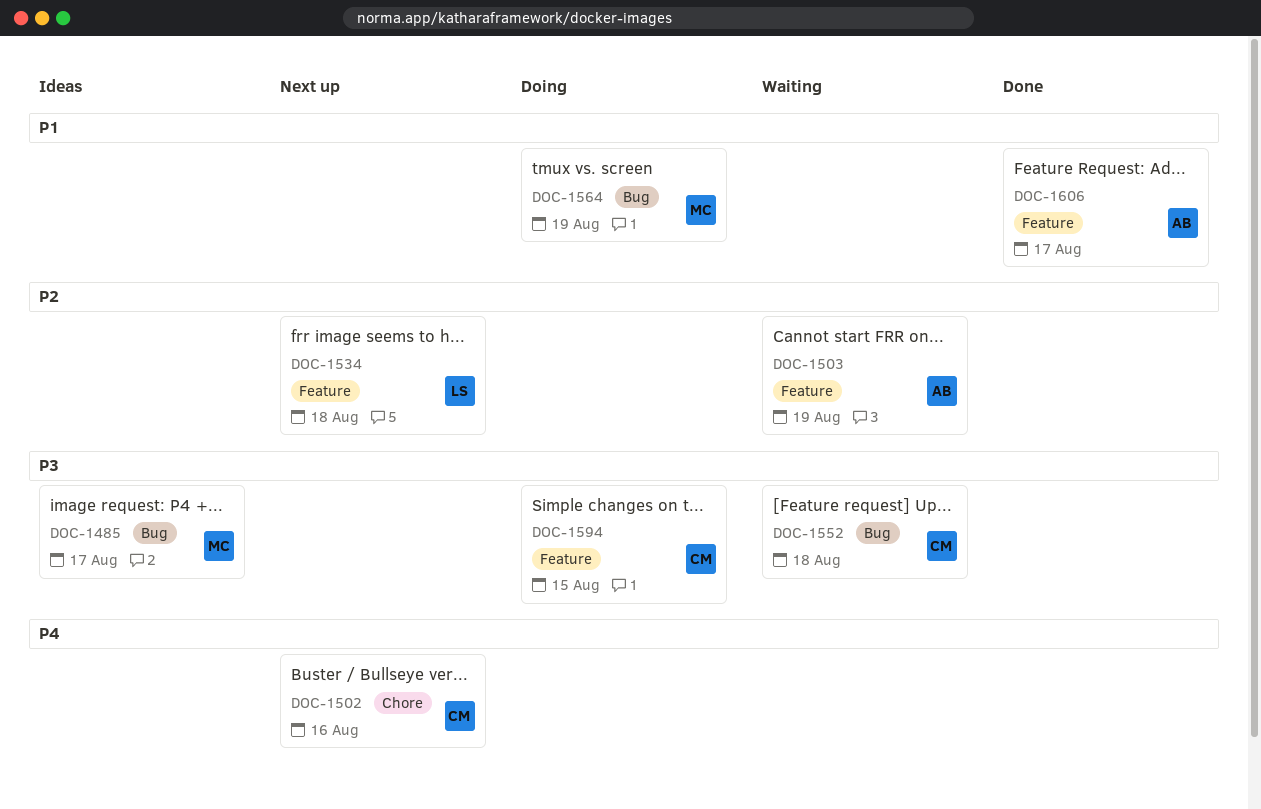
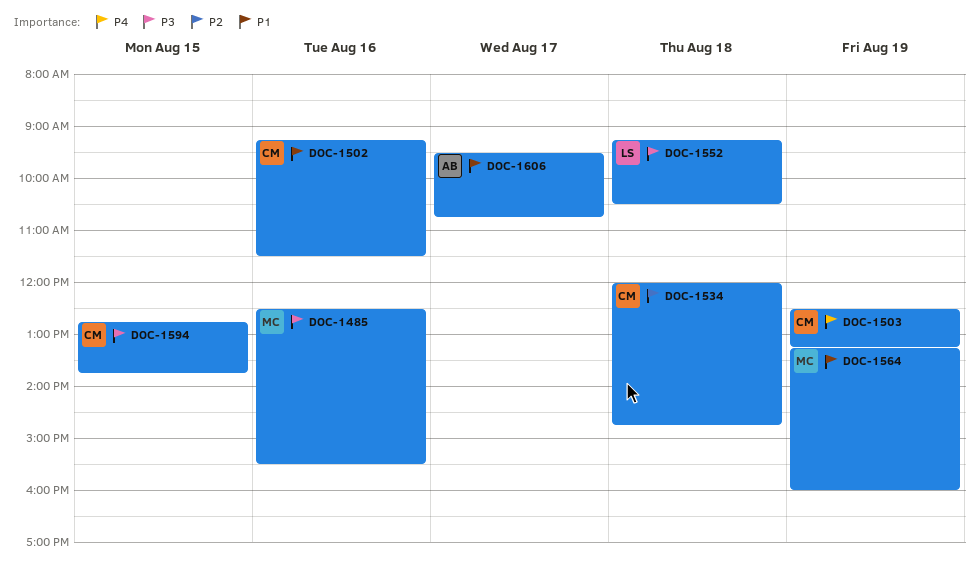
DOC-1485, day: Aug 17 -> Aug 16
DOC-1502, priority: P4 -> P1
DOC-1503, owner: AB -> CM
DOC-1503, priority: P2 -> P4
DOC-1534, owner: LS -> CM
DOC-1552, owner: CM -> LS

